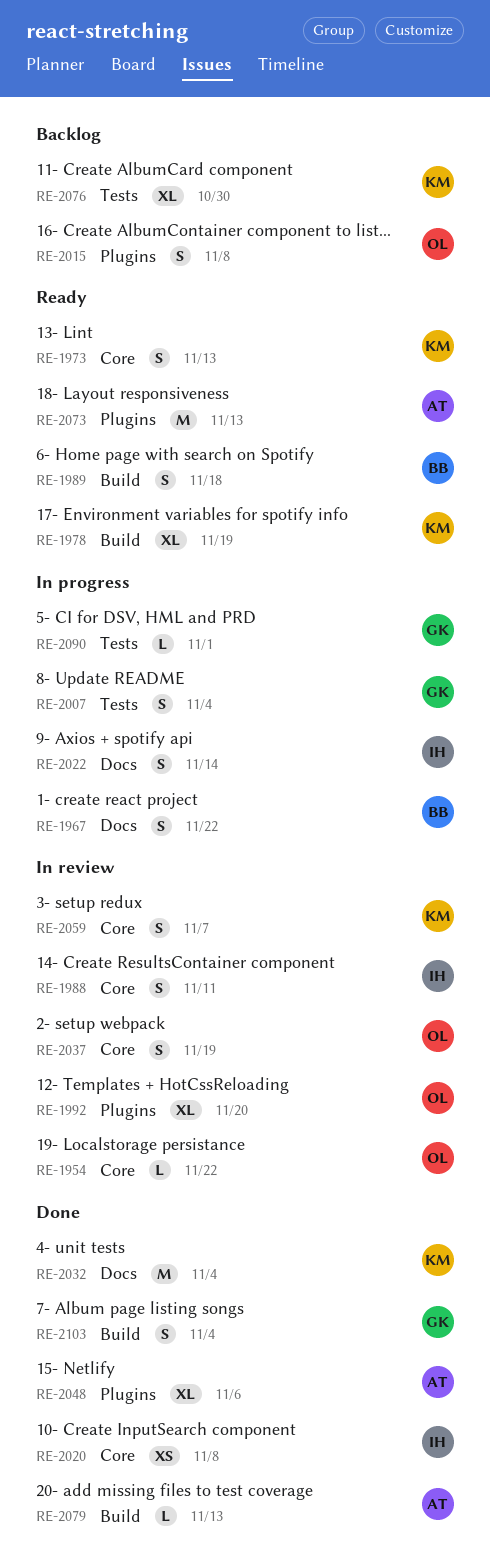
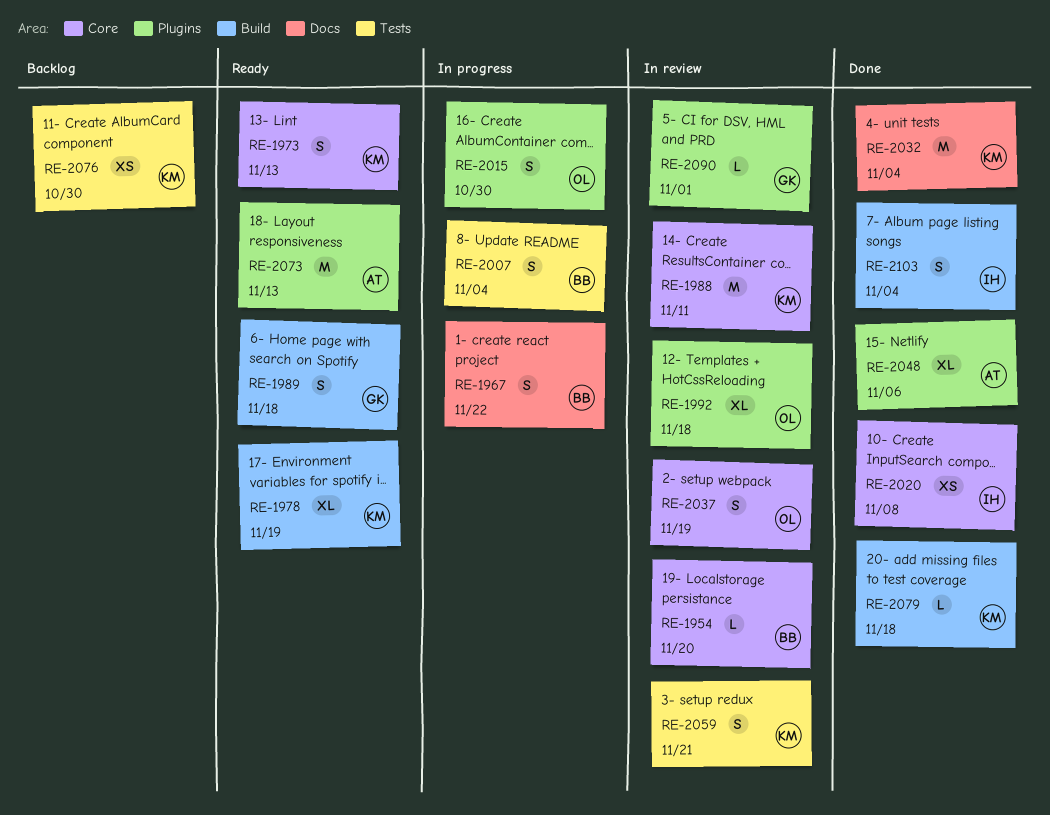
RE-1954, owner: OL -> BB
RE-1954, due: Nov 22 -> Nov 20
RE-1988, owner: IH -> KM
RE-1988, estimate: S -> M
RE-1989, owner: BB -> GK
RE-1992, due: Nov 20 -> Nov 18
RE-2007, owner: GK -> BB
RE-2015, status: Backlog -> In progress
RE-2015, due: Nov 8 -> Oct 30
RE-2022: present -> none
RE-2059, label: Core -> Tests
RE-2059, due: Nov 7 -> Nov 21
RE-2076, estimate: XL -> XS
RE-2079, owner: AT -> KM
RE-2079, due: Nov 13 -> Nov 18
RE-2090, status: In progress -> In review
RE-2090, label: Tests -> Plugins
RE-2103, owner: GK -> IH

